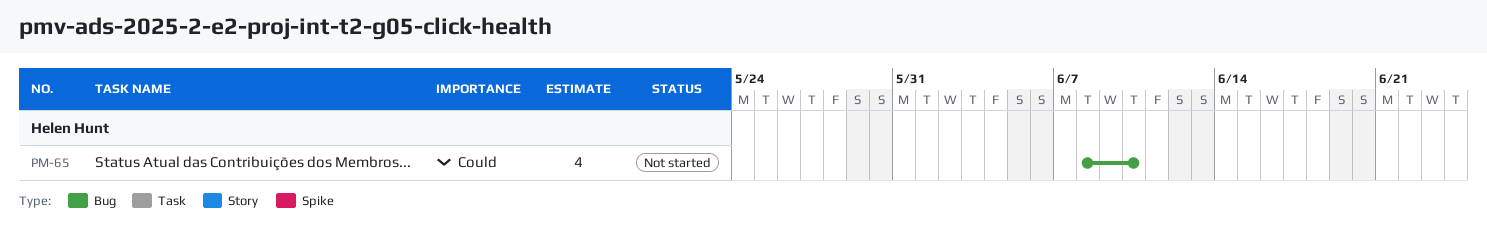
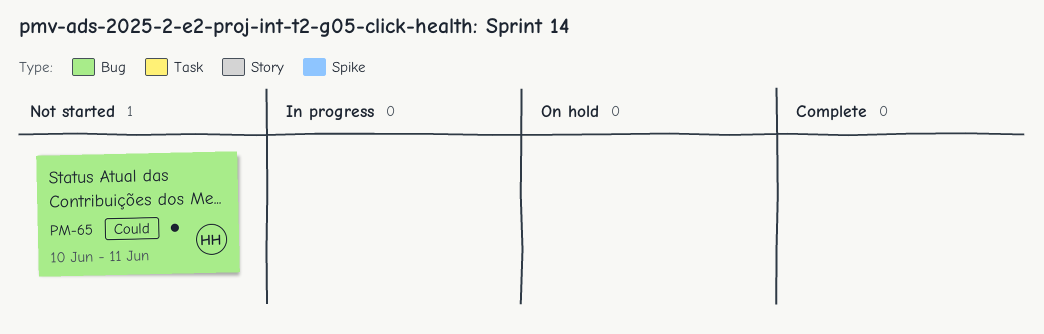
PM-65, estimate: 4 -> 1
PM-65, start: Jun 8 -> Jun 10
PM-65, due: Jun 10 -> Jun 11

